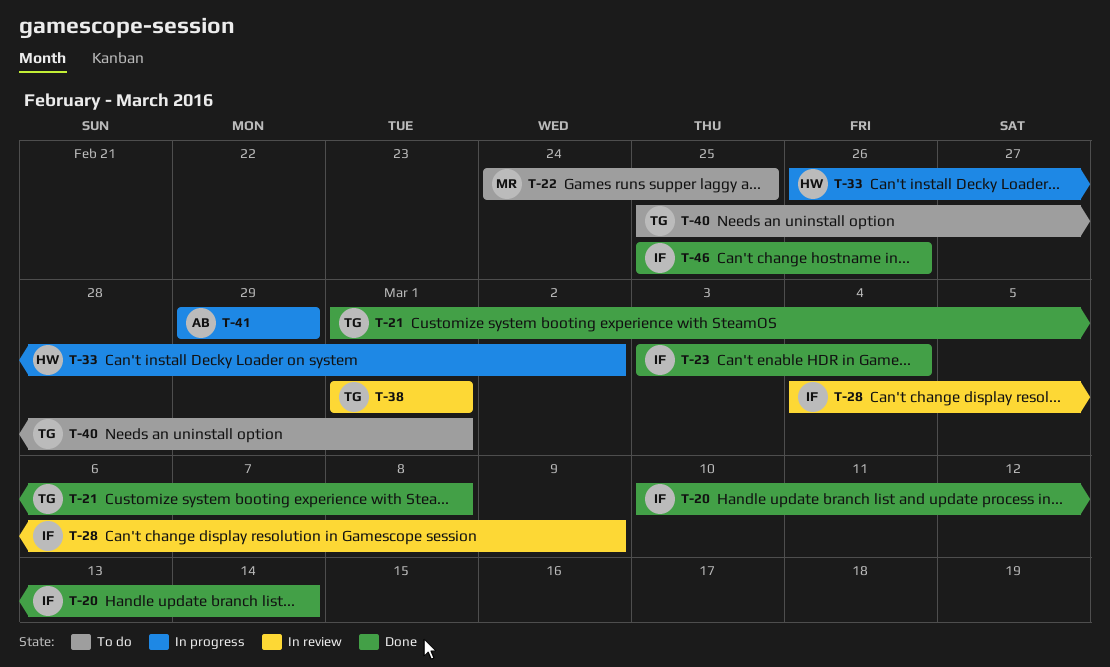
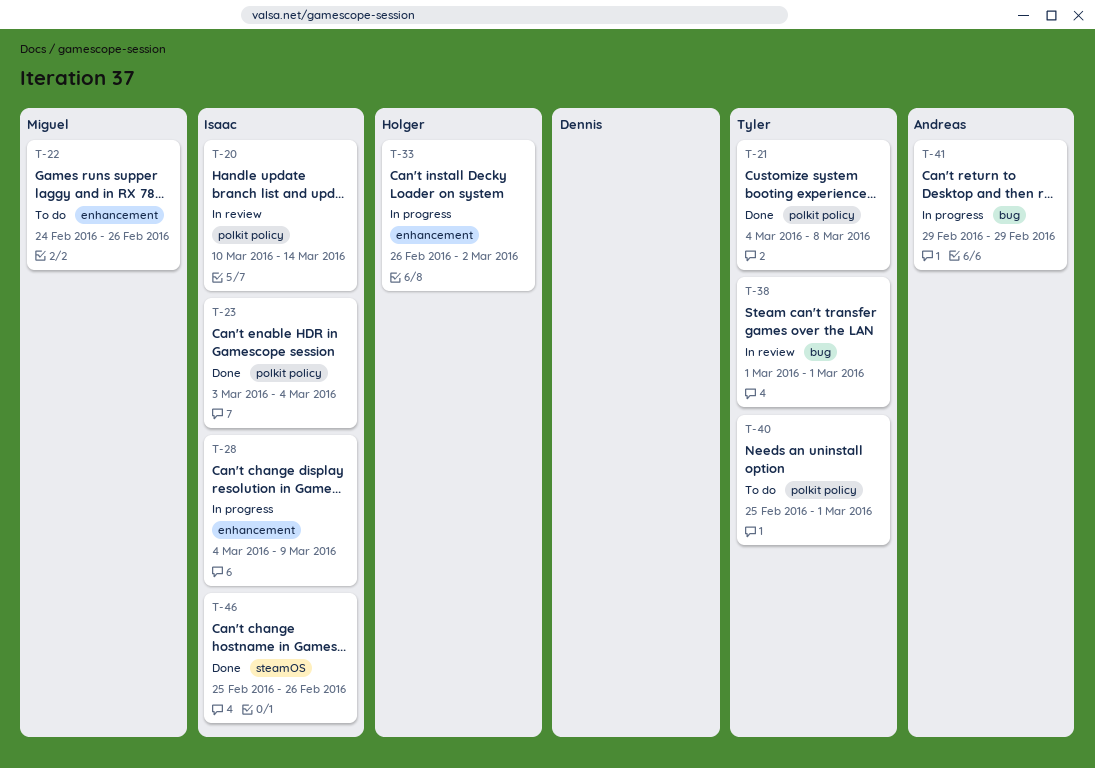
T-20, status: Done -> In review
T-21, start: Mar 1 -> Mar 4
T-22, due: Feb 25 -> Feb 26
T-28, status: In review -> In progress

